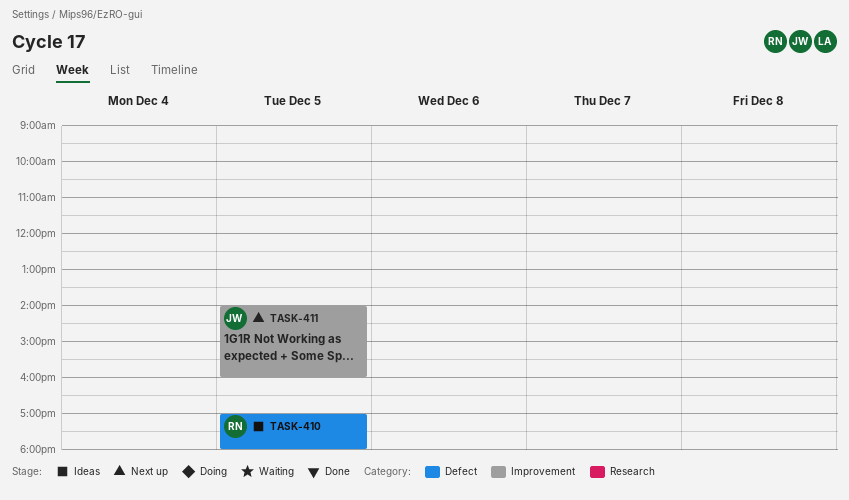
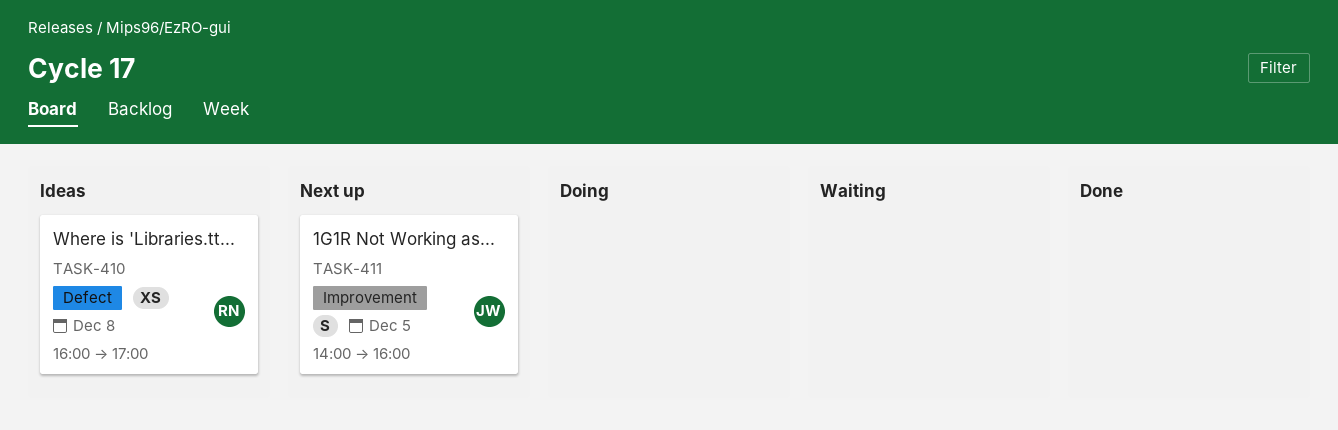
TASK-410, day: Dec 5 -> Dec 8
TASK-410, begins: 17:00 -> 16:00
TASK-410, ends: 18:00 -> 17:00

